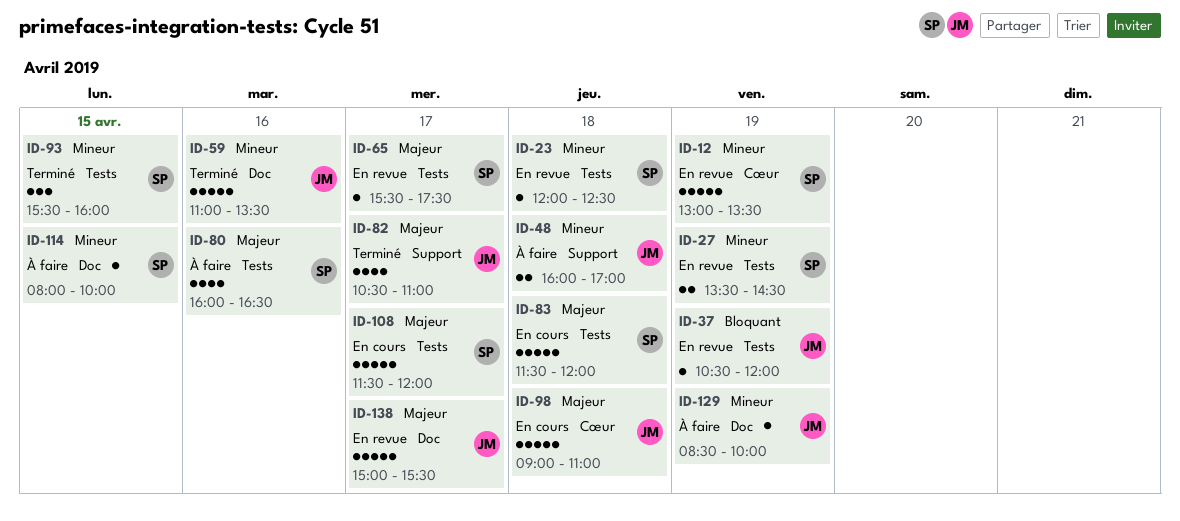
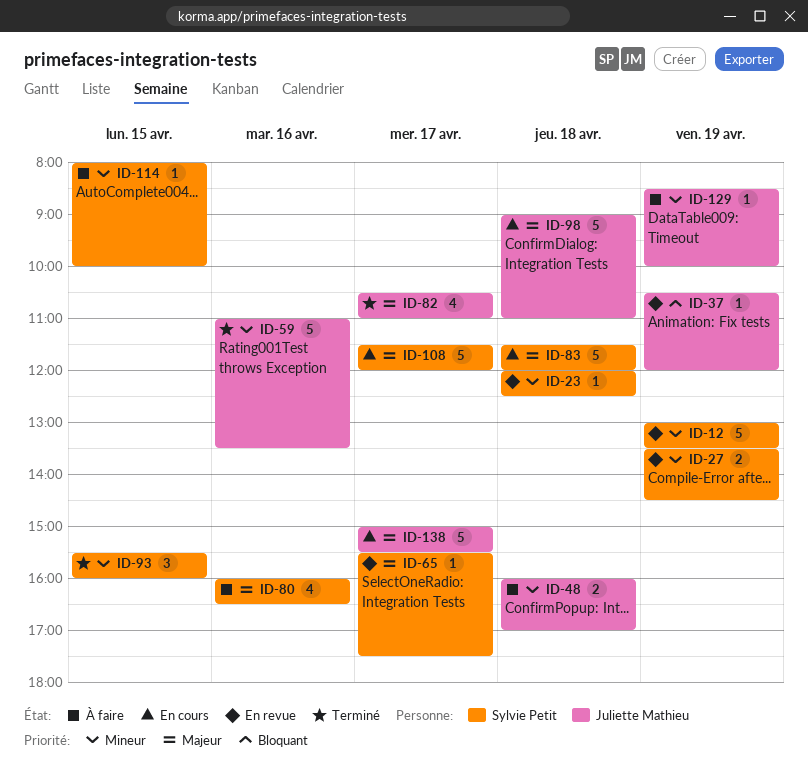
ID-138, status: En revue -> En cours

